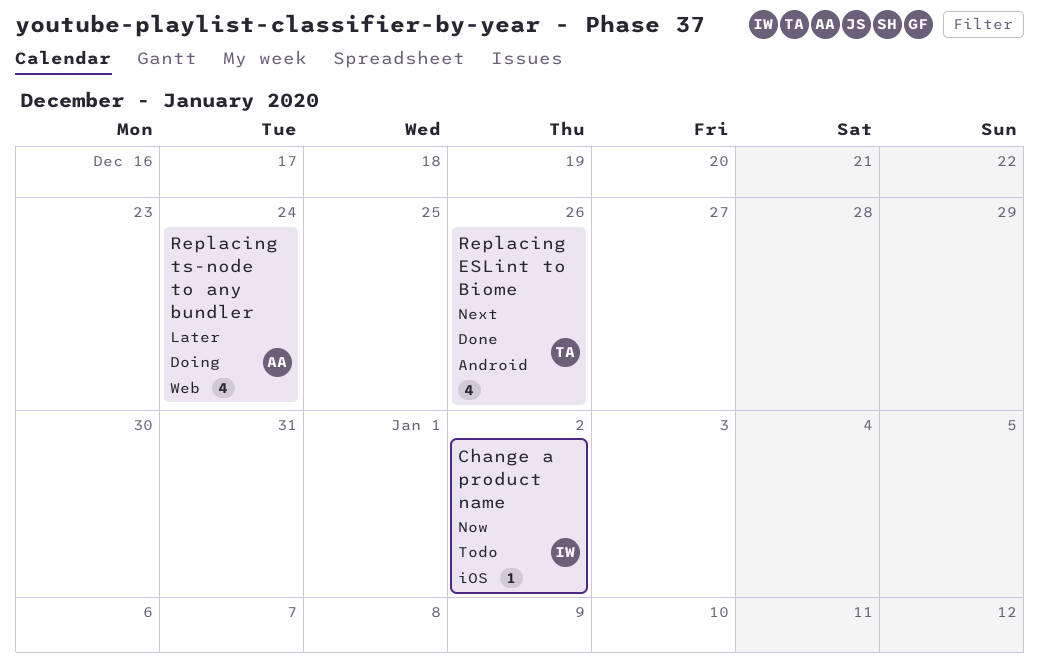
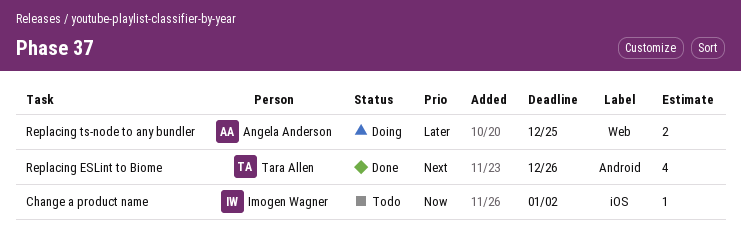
Replacing ts-node to any bundler, estimate: 4 -> 2
Replacing ts-node to any bundler, due: Dec 24 -> Dec 25

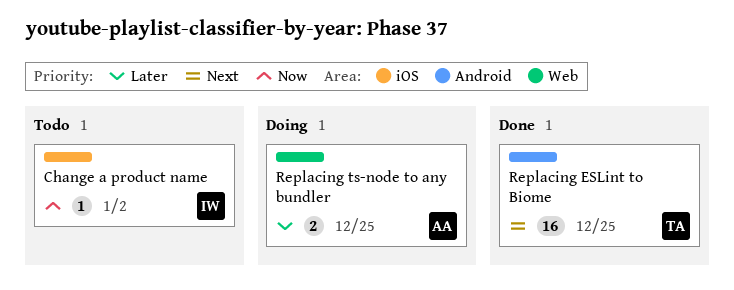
Replacing ESLint to Biome, estimate: 4 -> 16
Replacing ESLint to Biome, due: Dec 26 -> Dec 25

